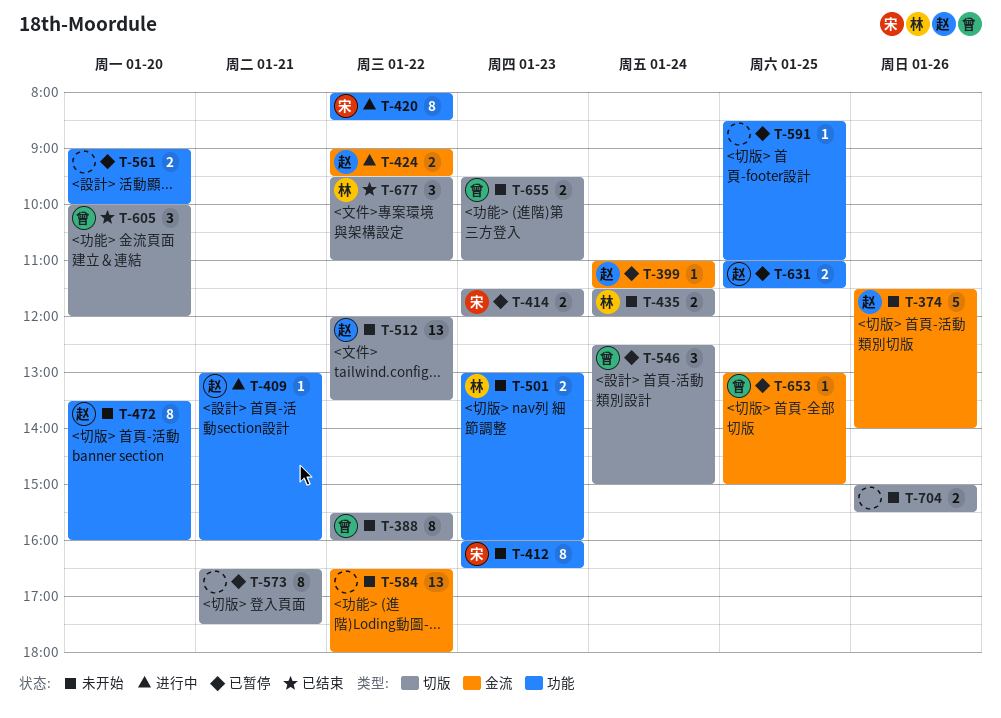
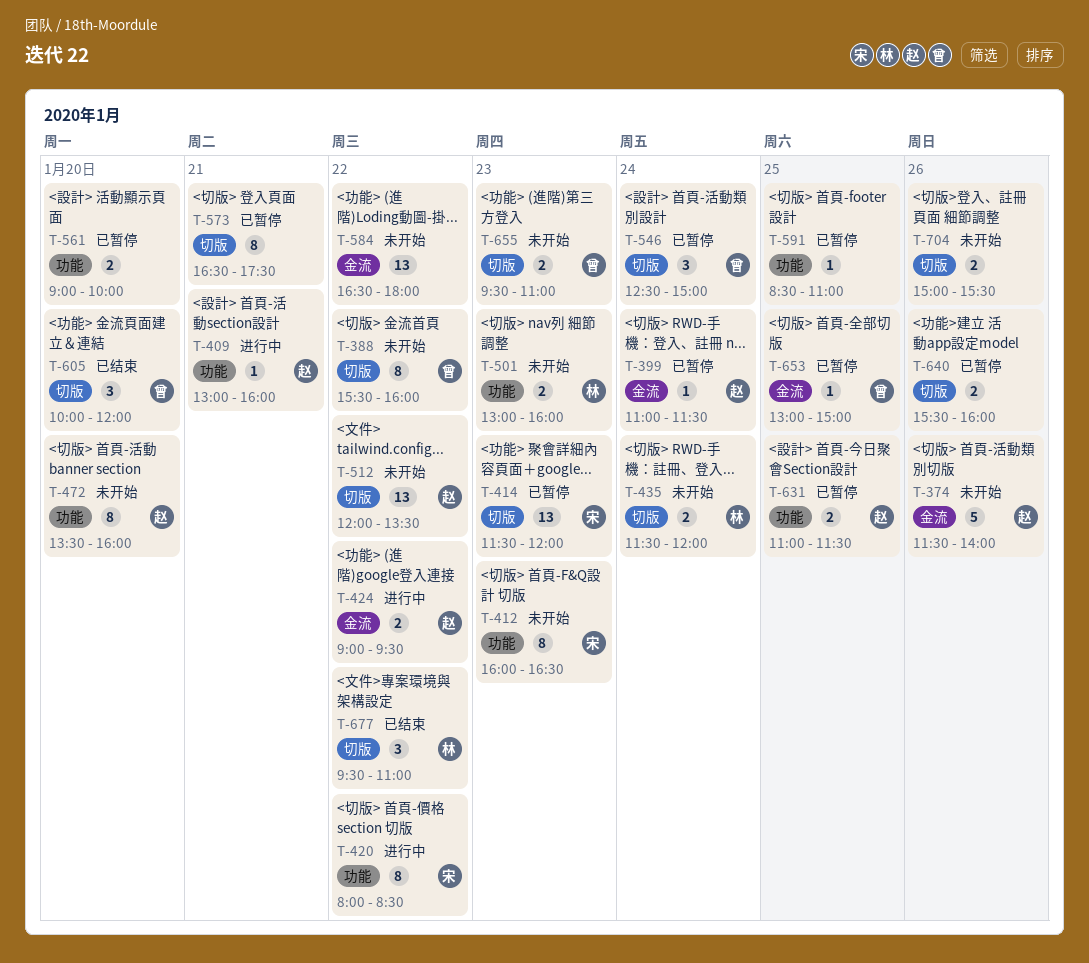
T-414, estimate: 2 -> 13
T-640: none -> present

